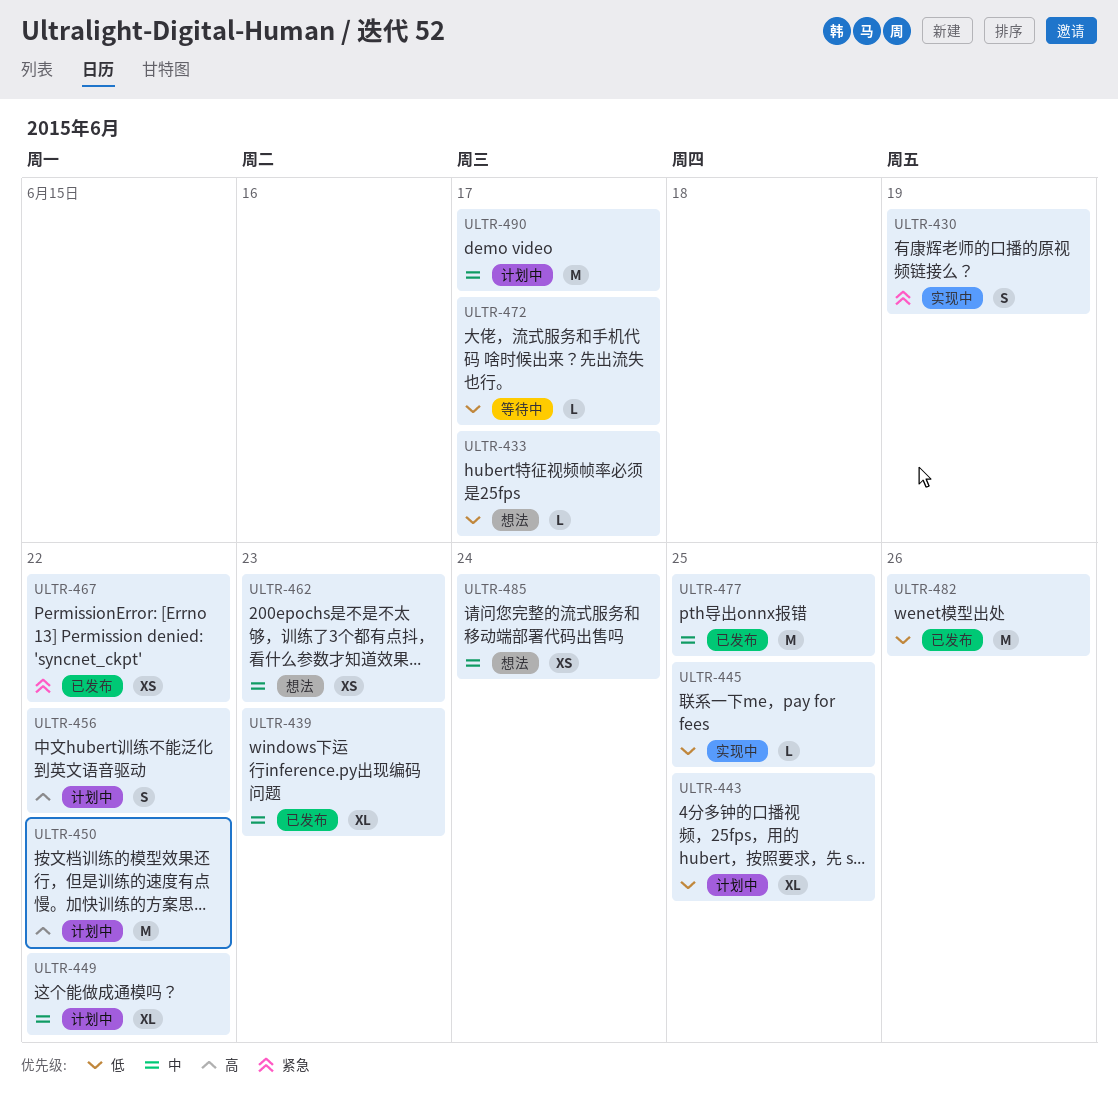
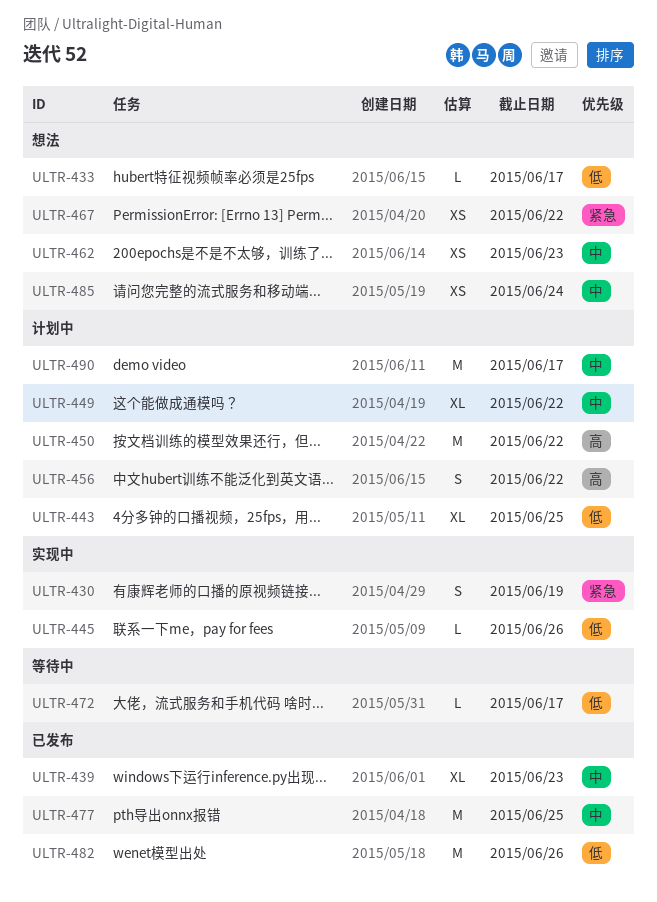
ULTR-445, due: Jun 25 -> Jun 26
ULTR-467, status: 已发布 -> 想法

